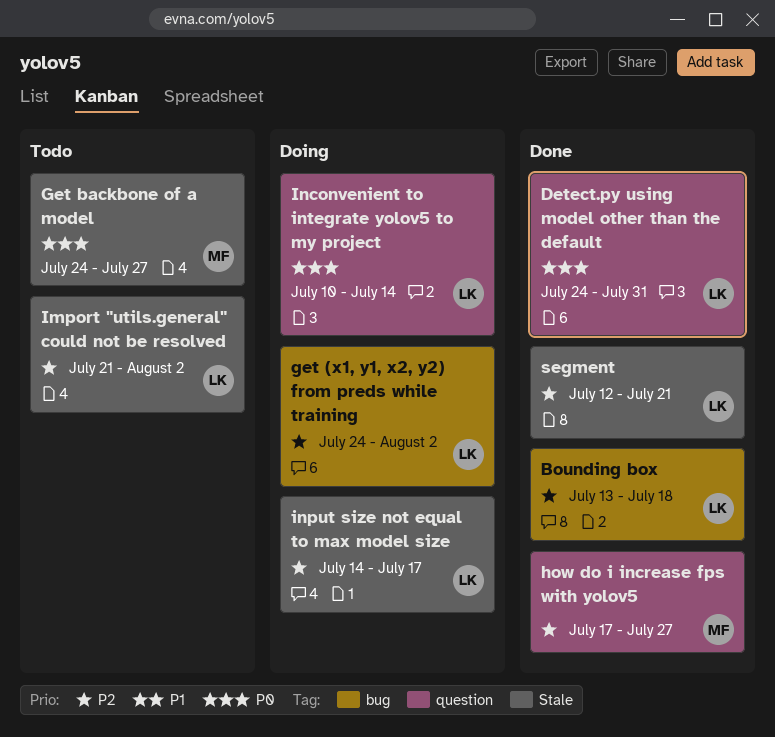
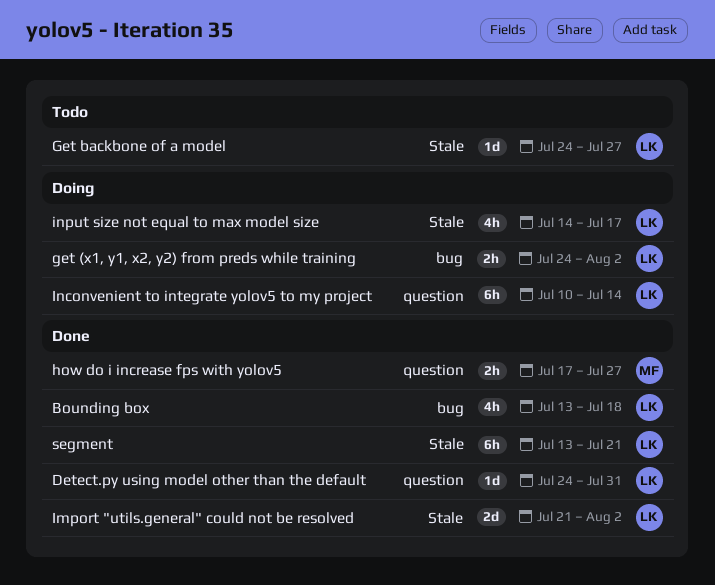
Get backbone of a model, owner: MF -> LK
Import "utils.general" could not be resolved, status: Todo -> Done
segment, start: Jul 12 -> Jul 13

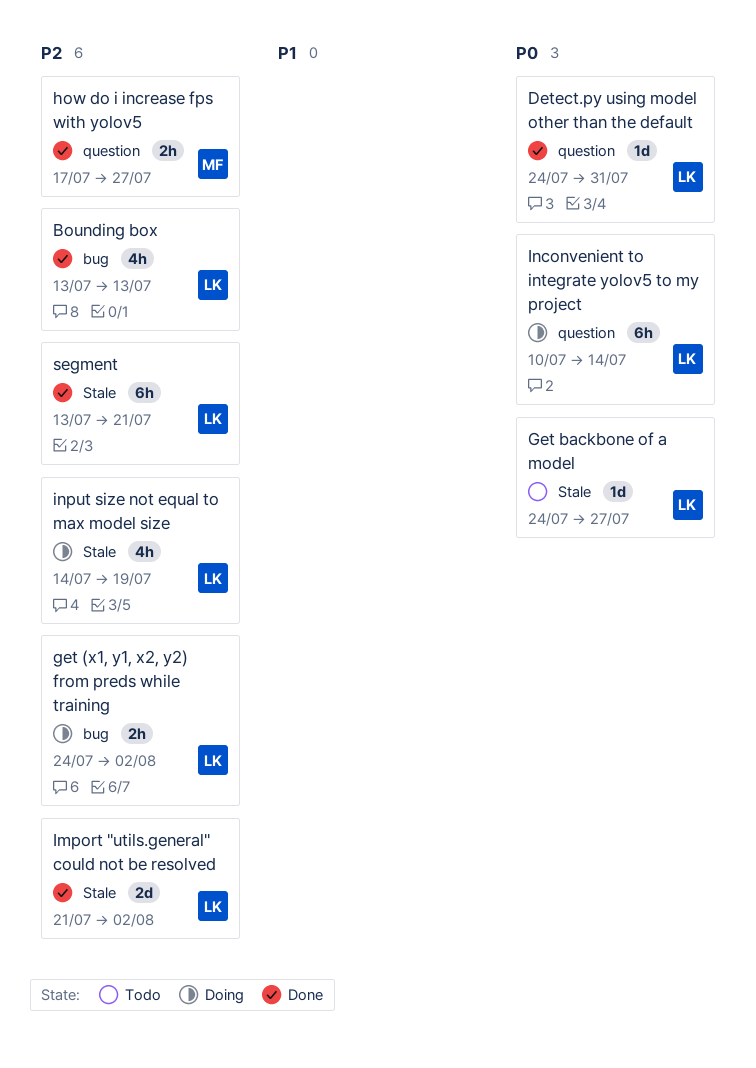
Bounding box, due: Jul 18 -> Jul 13
input size not equal to max model size, due: Jul 17 -> Jul 19

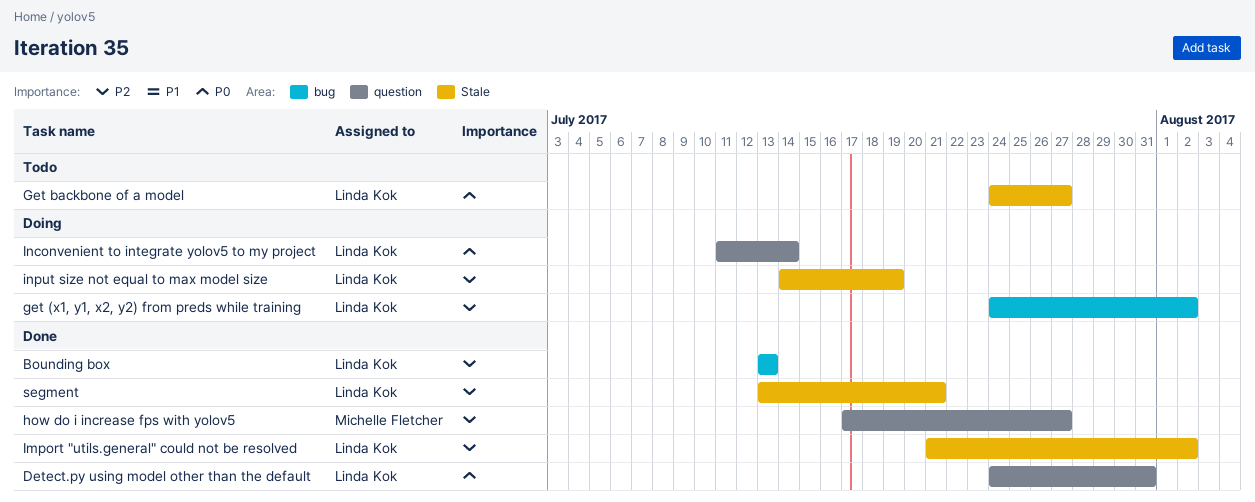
Inconvenient to integrate yolov5 to my project, start: Jul 10 -> Jul 11

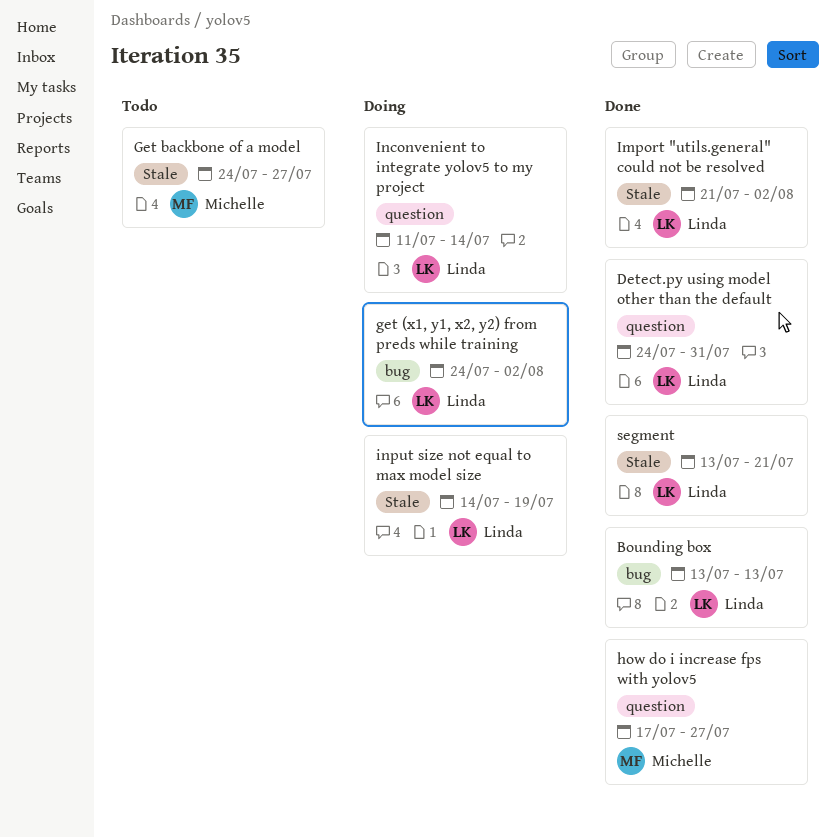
Get backbone of a model, owner: Linda Kok -> Michelle Fletcher

